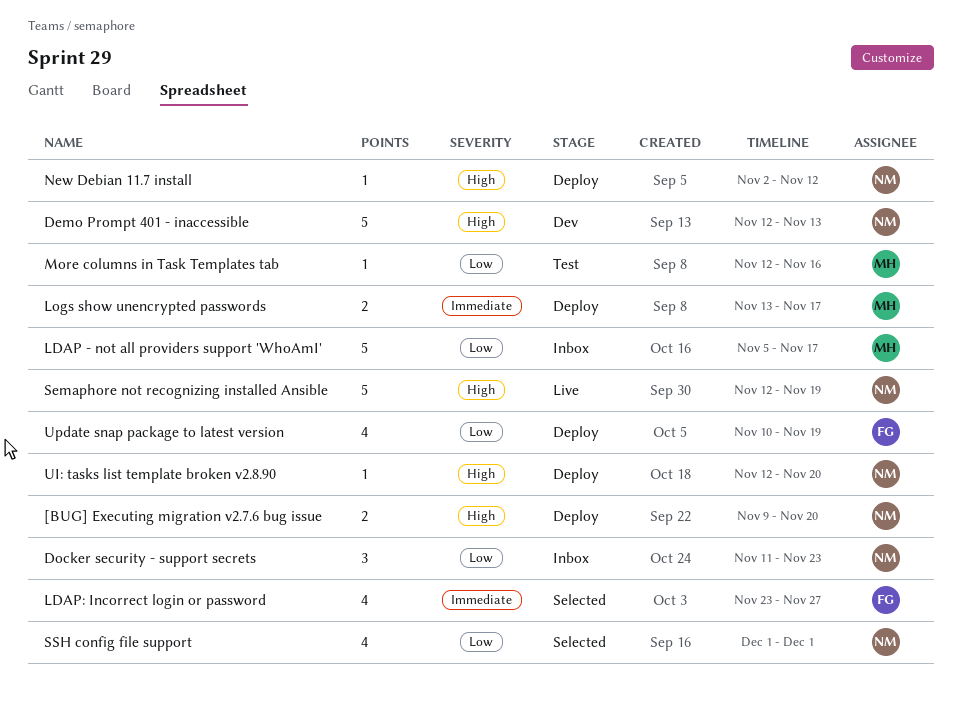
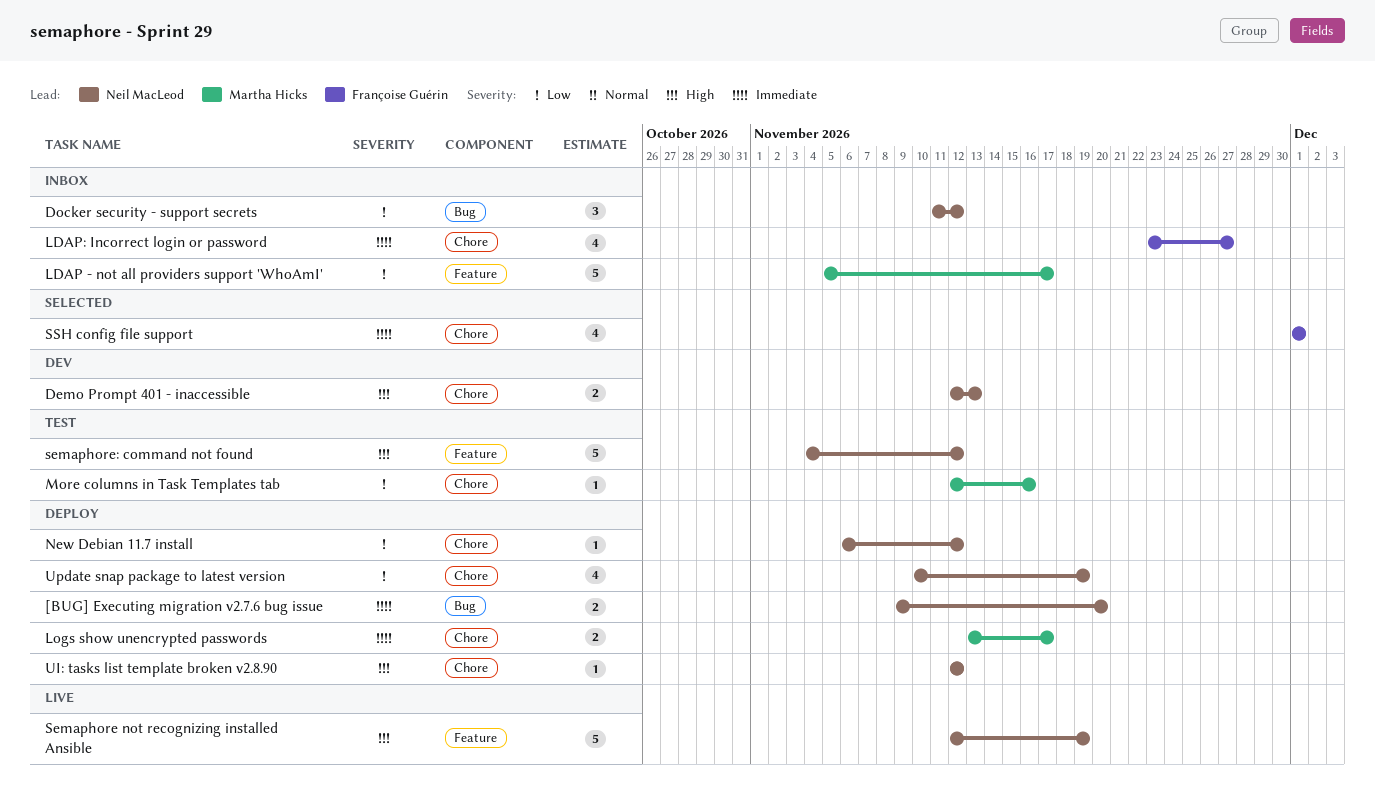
[BUG] Executing migration v2.7.6 bug issue, priority: High -> Immediate
Demo Prompt 401 - inaccessible, estimate: 5 -> 2
Docker security - support secrets, due: Nov 23 -> Nov 12
LDAP: Incorrect login or password, status: Selected -> Inbox
New Debian 11.7 install, priority: High -> Low
New Debian 11.7 install, start: Nov 2 -> Nov 6
semaphore: command not found: none -> present
SSH config file support, owner: Neil MacLeod -> Françoise Guérin
SSH config file support, priority: Low -> Immediate
UI: tasks list template broken v2.8.90, due: Nov 20 -> Nov 12
Update snap package to latest version, owner: Françoise Guérin -> Neil MacLeod

